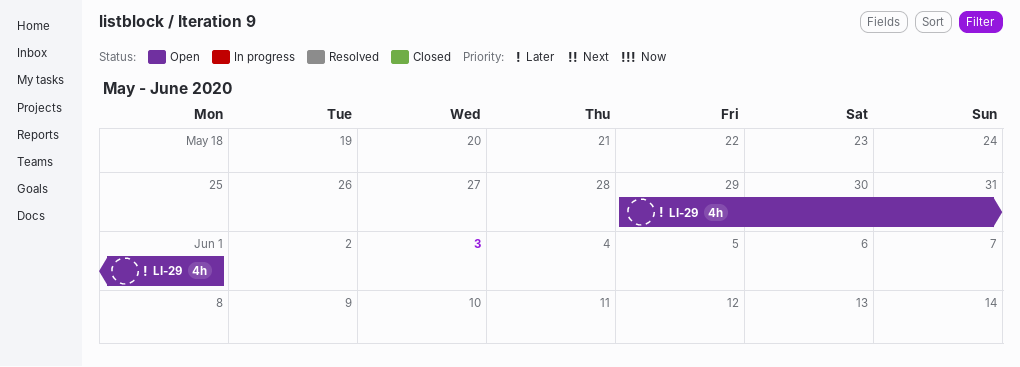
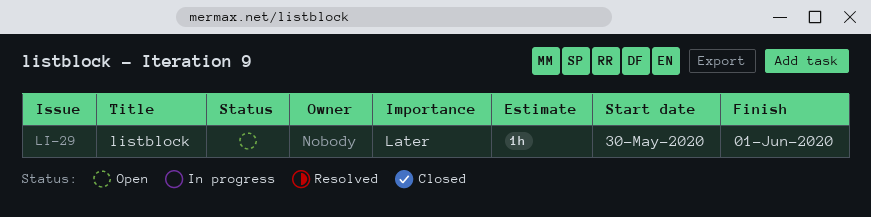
LI-29, estimate: 4h -> 1h
LI-29, start: May 29 -> May 30

